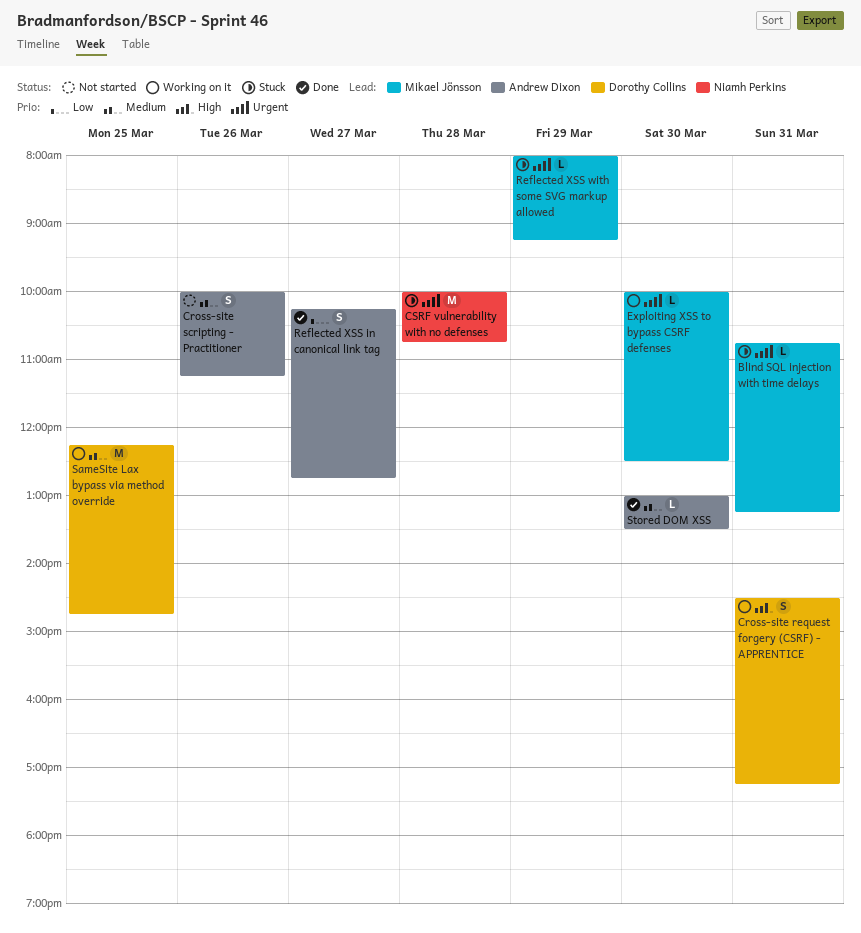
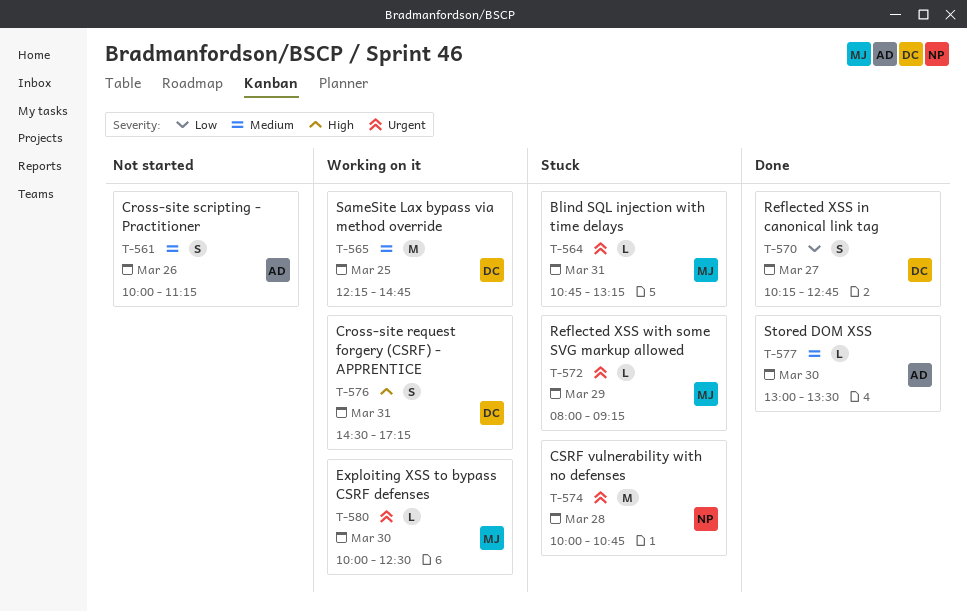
Reflected XSS in canonical link tag, owner: Andrew Dixon -> Dorothy Collins

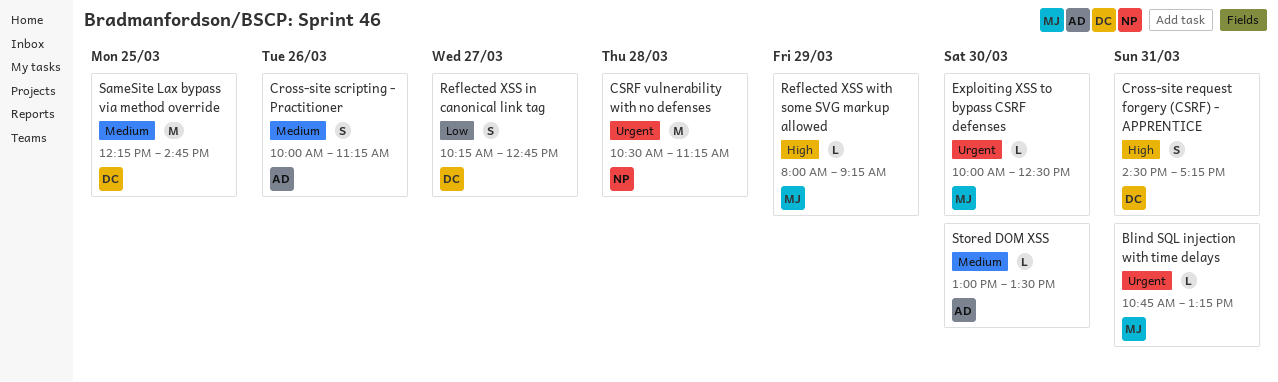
CSRF vulnerability with no defenses, begins: 10:00 -> 10:30
CSRF vulnerability with no defenses, ends: 10:45 -> 11:15
Reflected XSS with some SVG markup allowed, priority: Urgent -> High

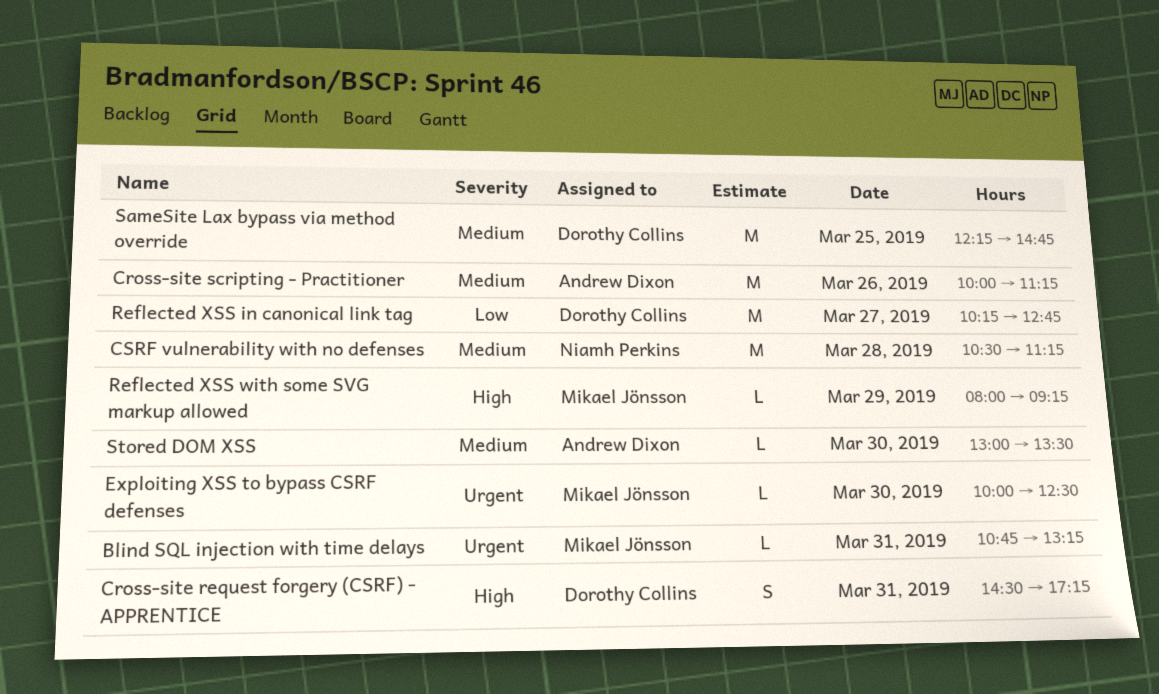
Cross-site scripting - Practitioner, estimate: S -> M
CSRF vulnerability with no defenses, priority: Urgent -> Medium
Reflected XSS in canonical link tag, estimate: S -> M

